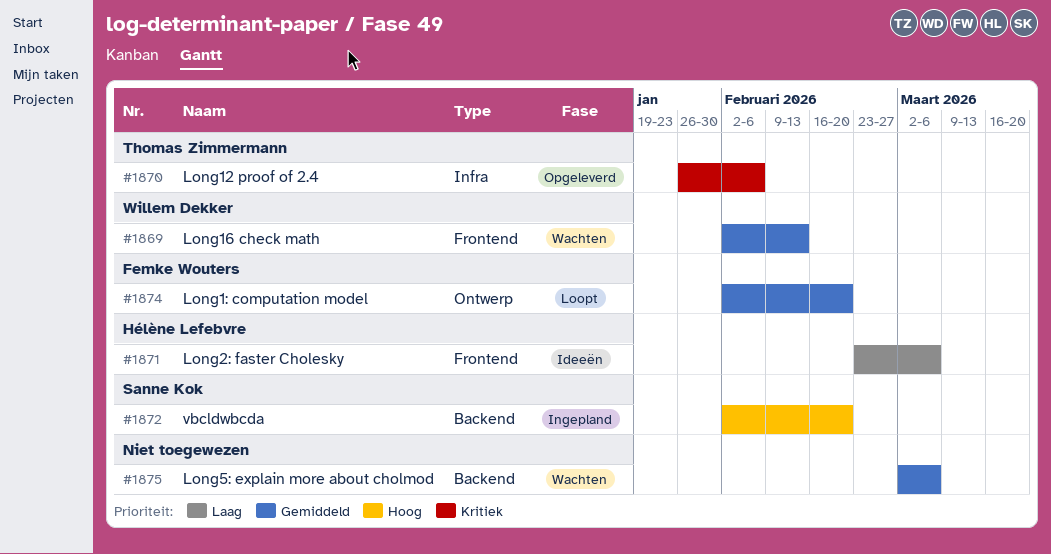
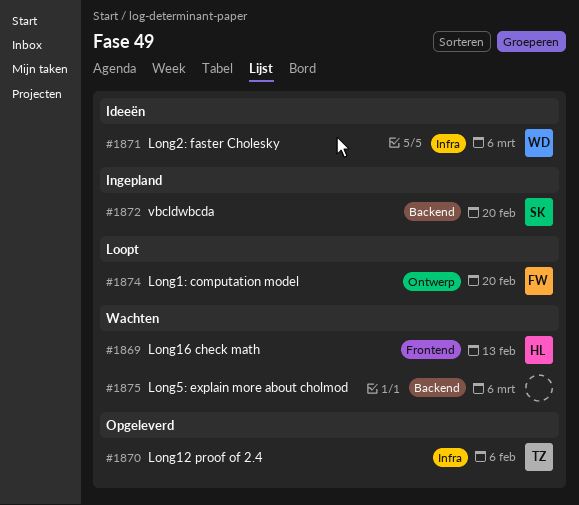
#1869, owner: Willem Dekker -> Hélène Lefebvre
#1871, owner: Hélène Lefebvre -> Willem Dekker
#1871, label: Frontend -> Infra

